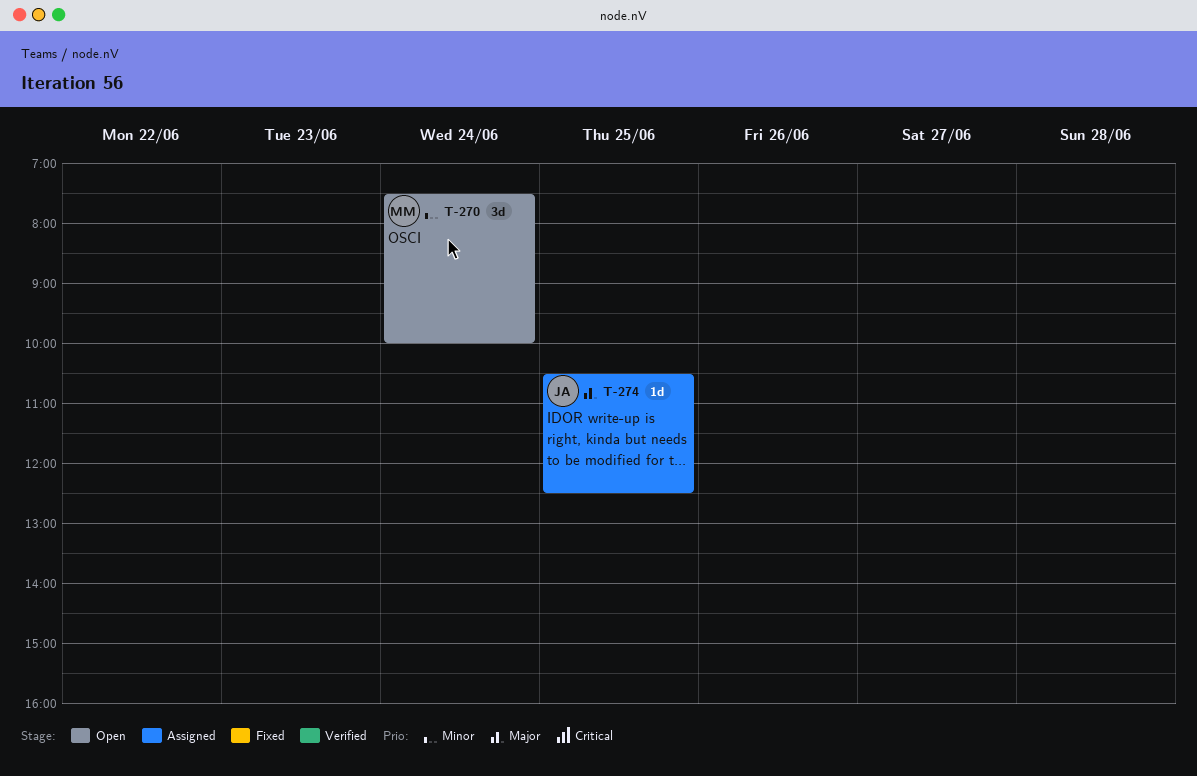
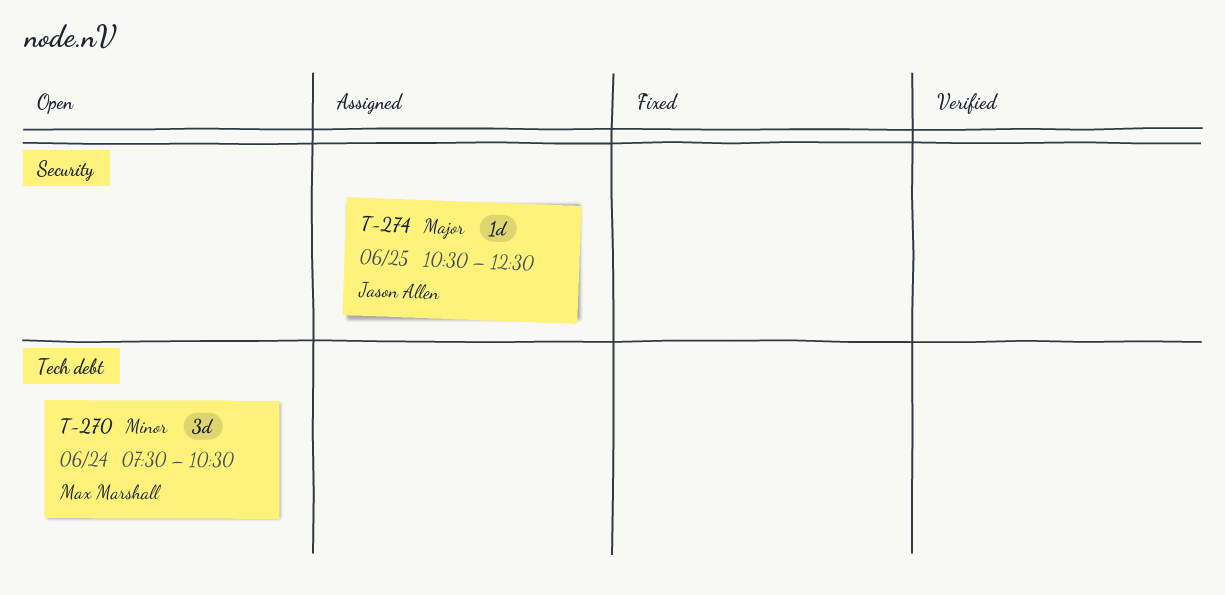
T-270, ends: 10:00 -> 10:30

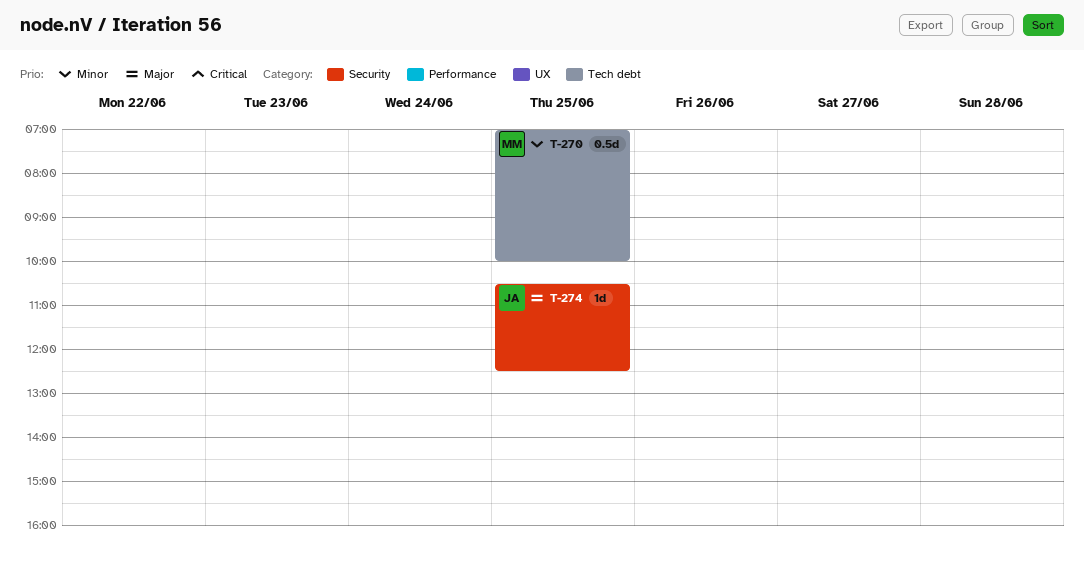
T-270, estimate: 3d -> 0.5d
T-270, day: Jun 24 -> Jun 25
T-270, begins: 07:30 -> 07:00
T-270, ends: 10:30 -> 10:00

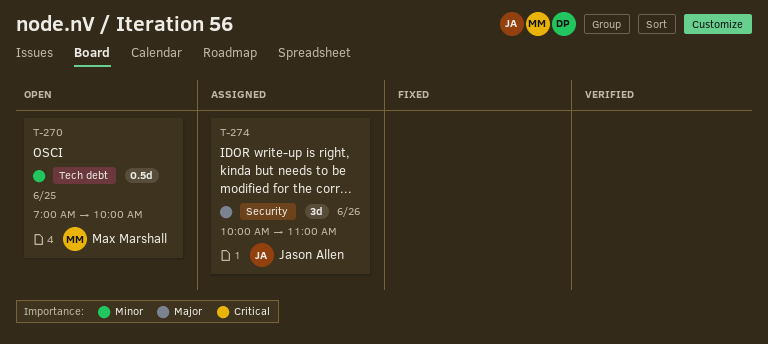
T-274, estimate: 1d -> 3d
T-274, day: Jun 25 -> Jun 26
T-274, begins: 10:30 -> 10:00
T-274, ends: 12:30 -> 11:00

